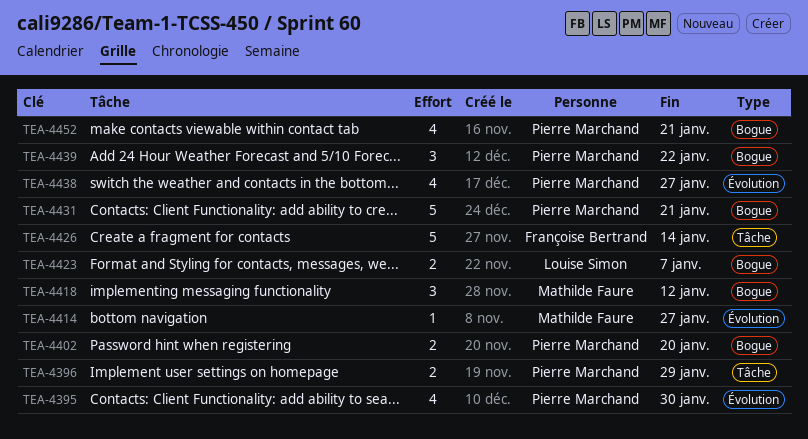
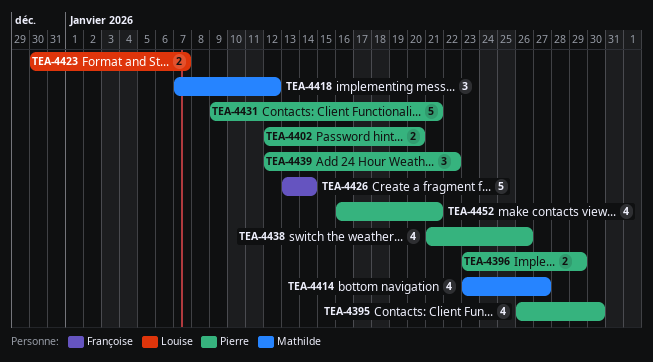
TEA-4414, estimate: 1 -> 4
TEA-4438, due: Jan 27 -> Jan 26

